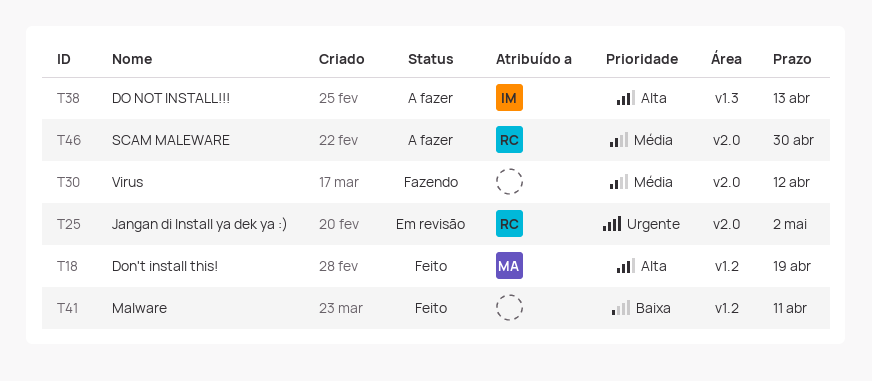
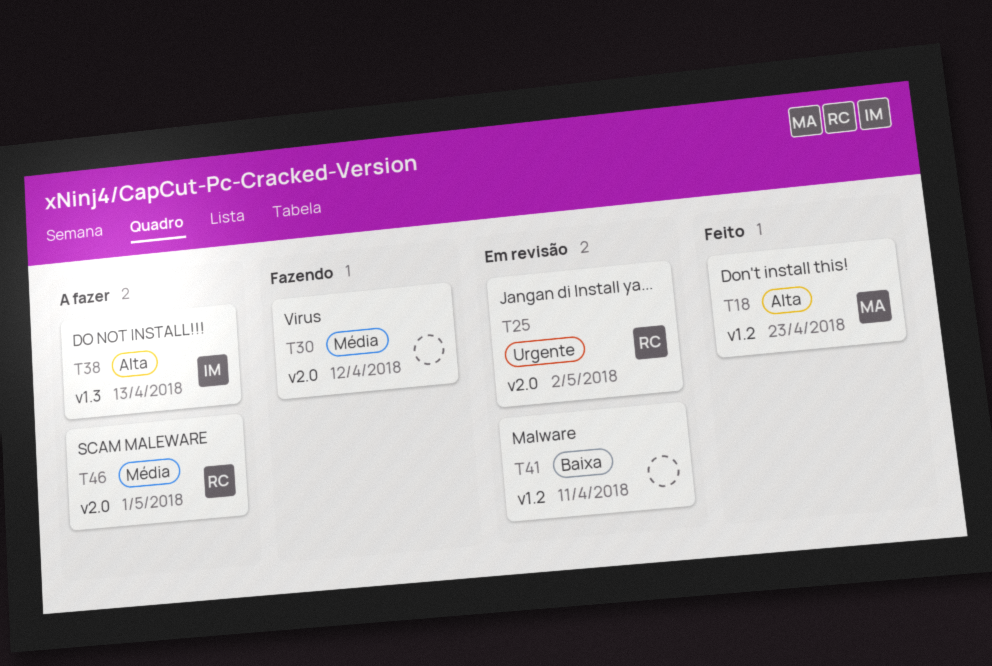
T18, due: Apr 19 -> Apr 23
T41, status: Feito -> Em revisão
T46, due: Apr 30 -> May 1

